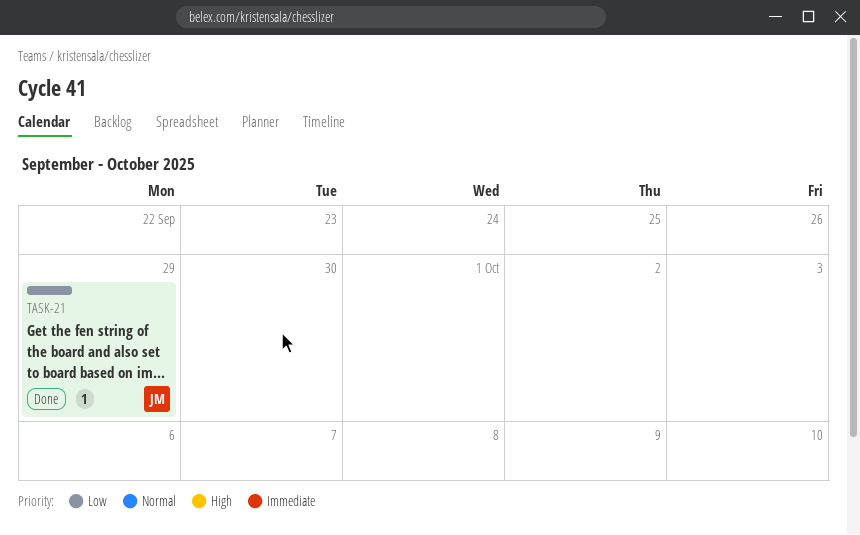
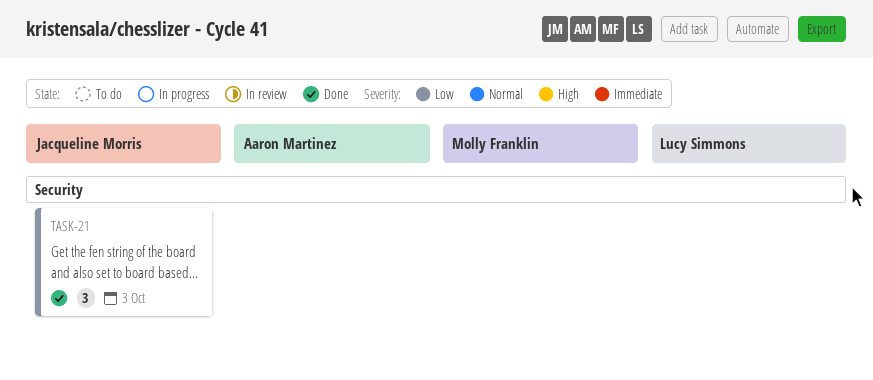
TASK-21, estimate: 1 -> 3
TASK-21, due: Sep 29 -> Oct 3

